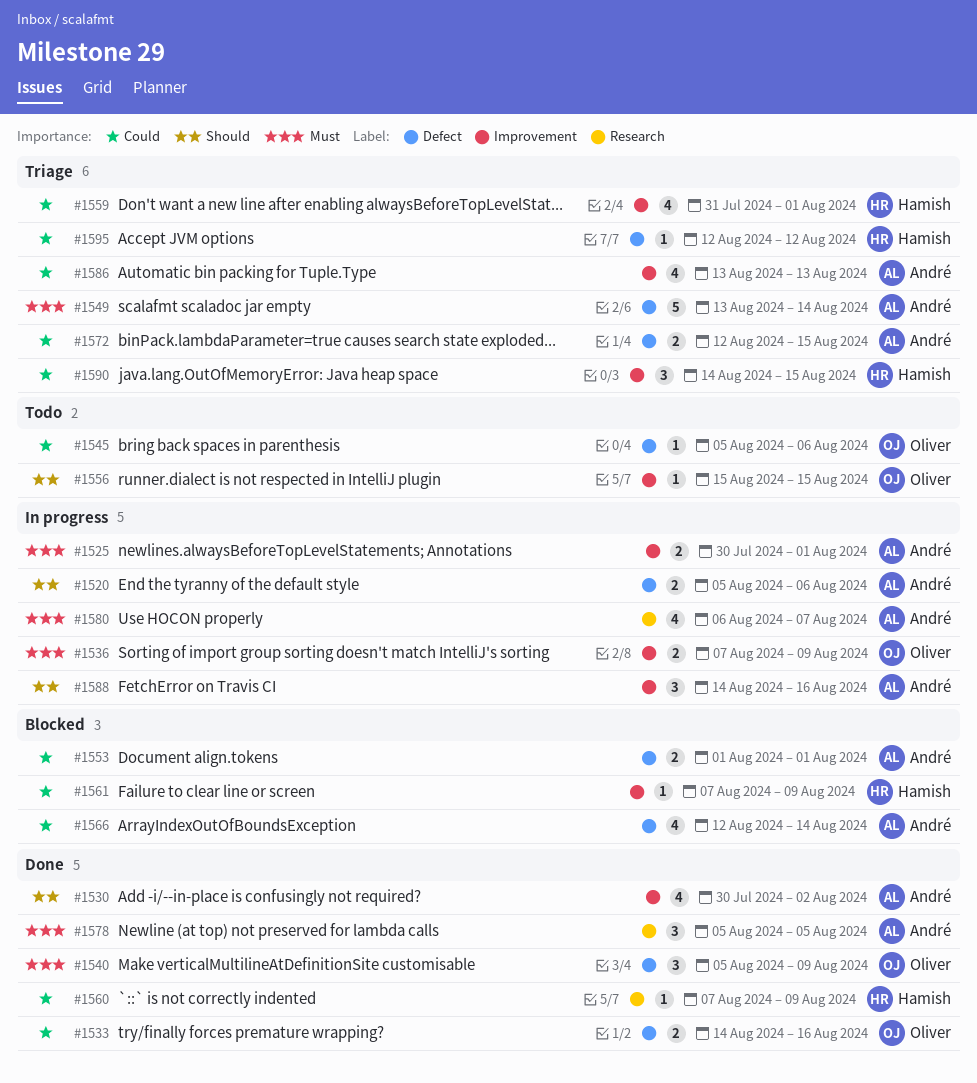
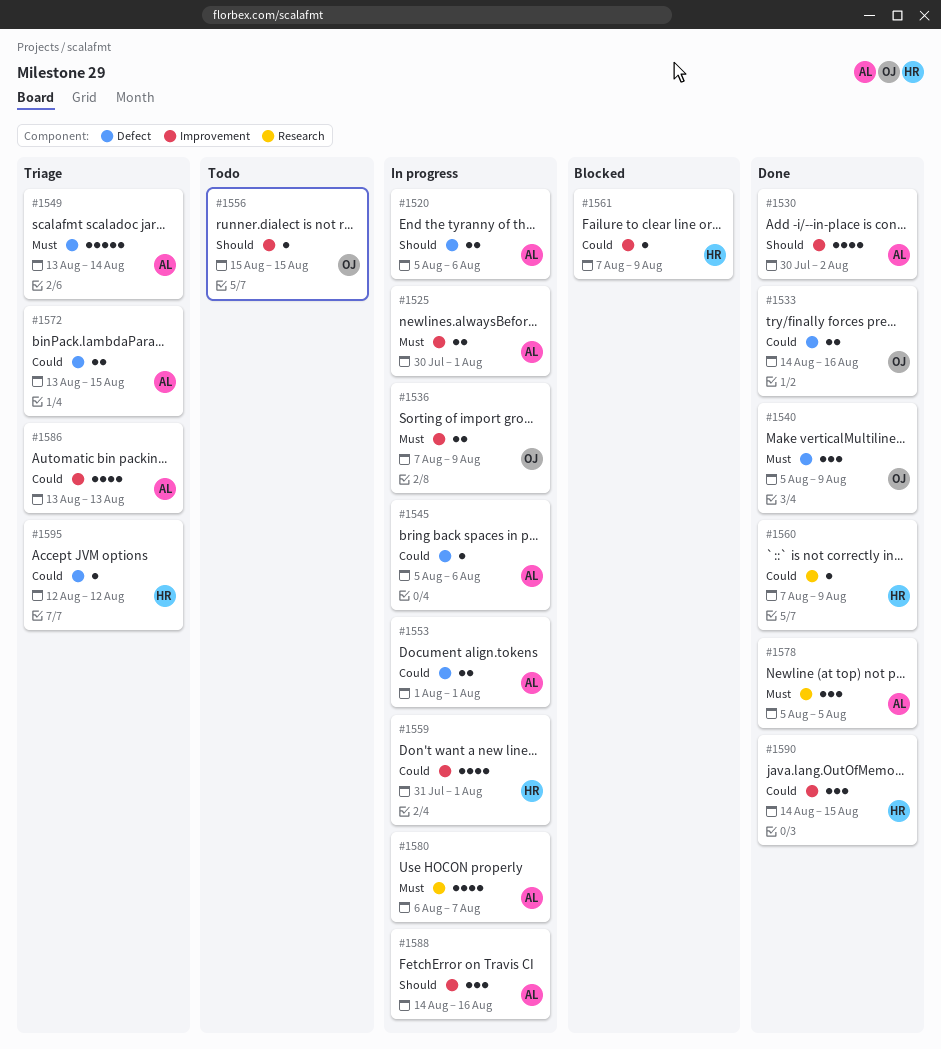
#1545, status: Todo -> In progress
#1545, owner: Oliver -> André
#1553, status: Blocked -> In progress
#1559, status: Triage -> In progress
#1566: present -> none
#1572, start: Aug 12 -> Aug 13
#1590, status: Triage -> Done

